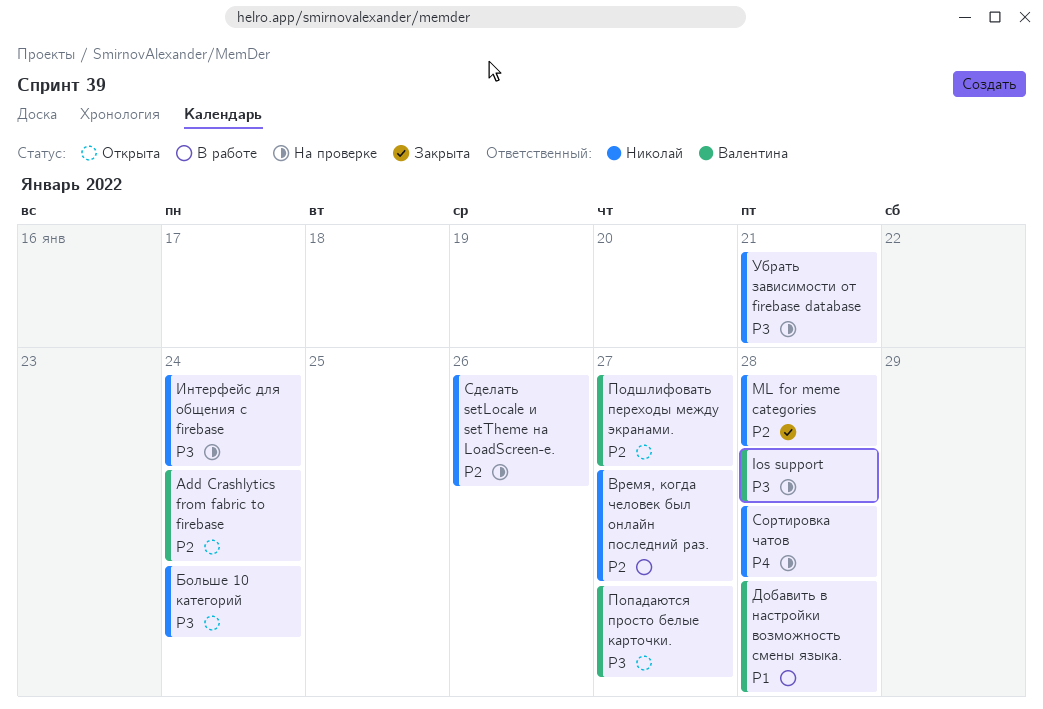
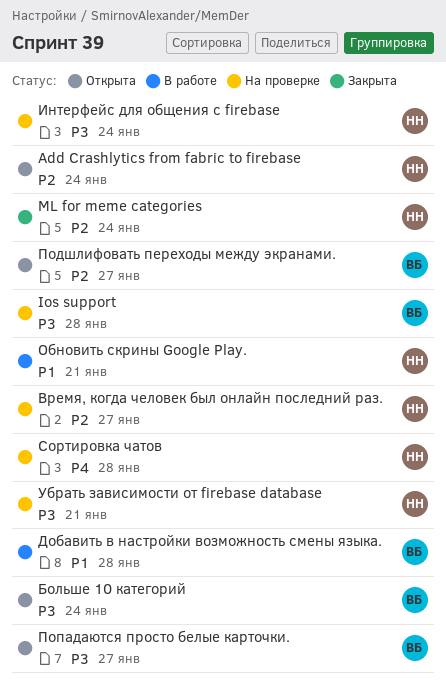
Add Crashlytics from fabric to firebase, owner: Валентина -> Николай
ML for meme categories, due: Jan 28 -> Jan 24
Больше 10 категорий, owner: Николай -> Валентина
Время, когда человек был онлайн последний раз., status: В работе -> На проверке
Обновить скрины Google Play.: none -> present
Сделать setLocale и setTheme на LoadScreen-е.: present -> none

